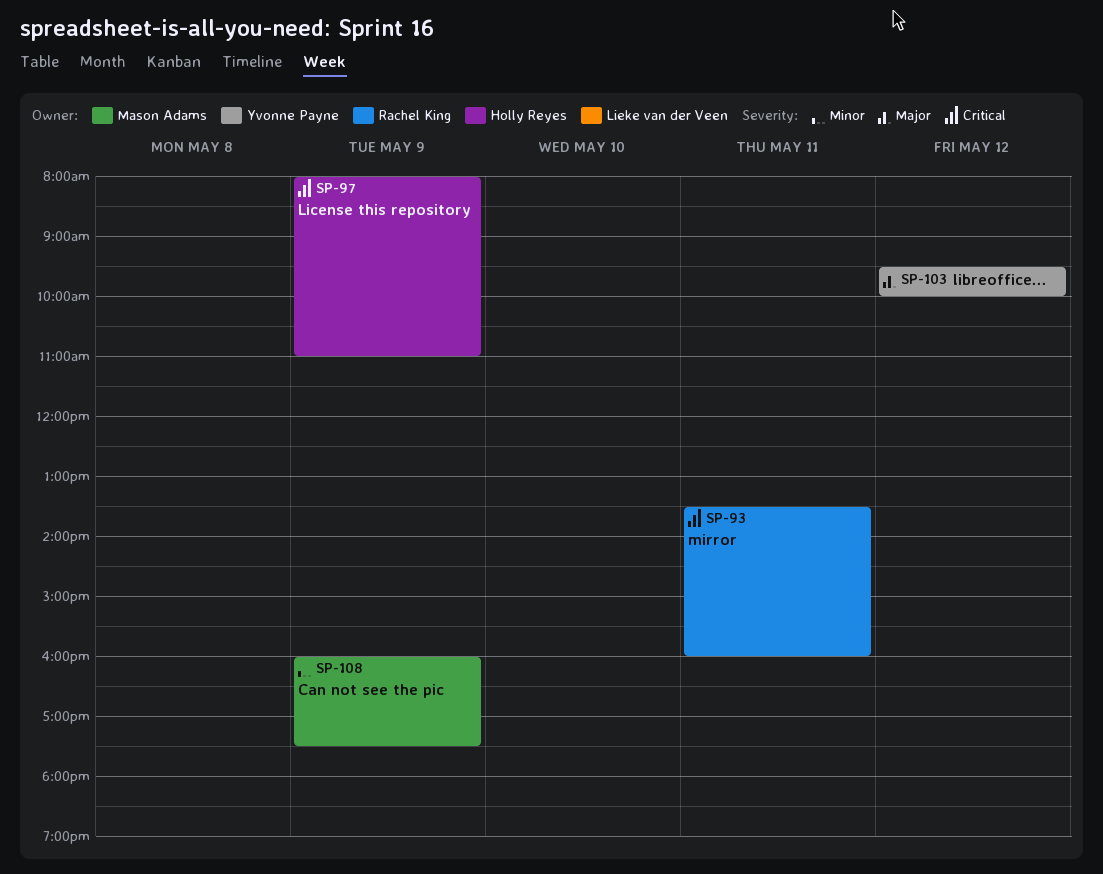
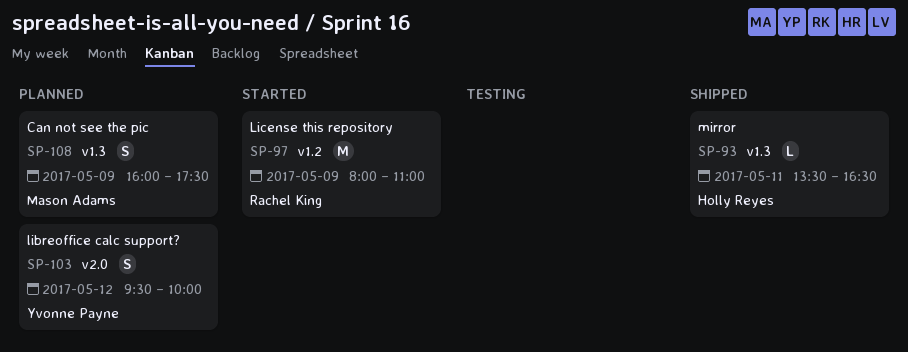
SP-93, owner: Rachel King -> Holly Reyes
SP-93, ends: 16:00 -> 16:30
SP-97, owner: Holly Reyes -> Rachel King

